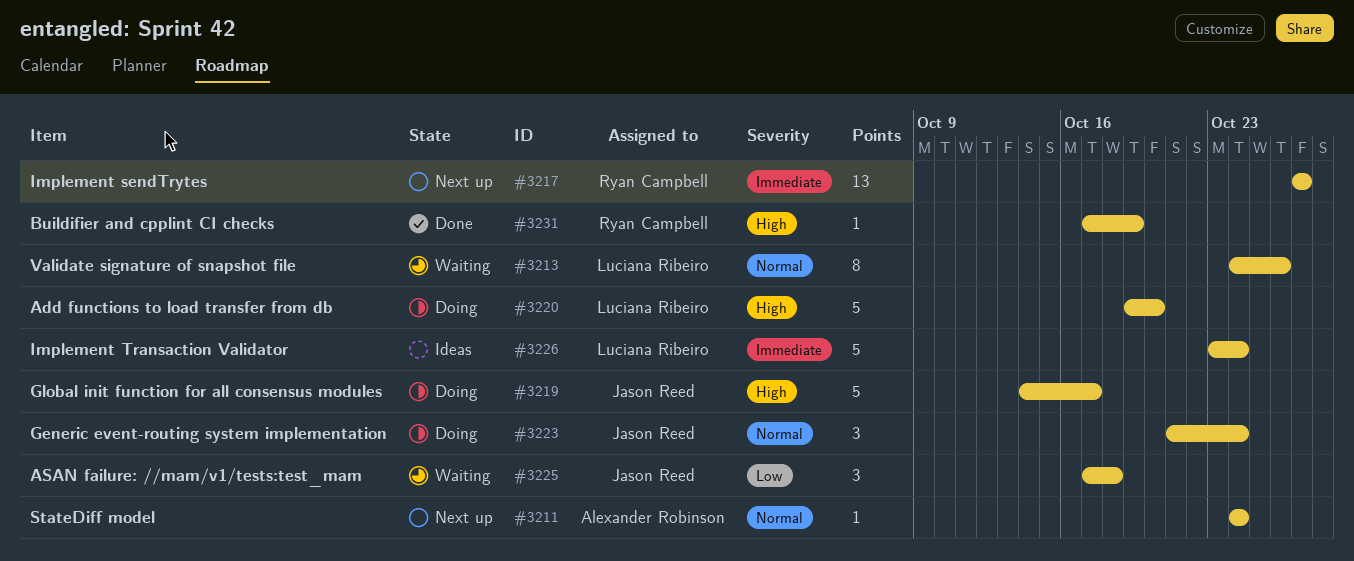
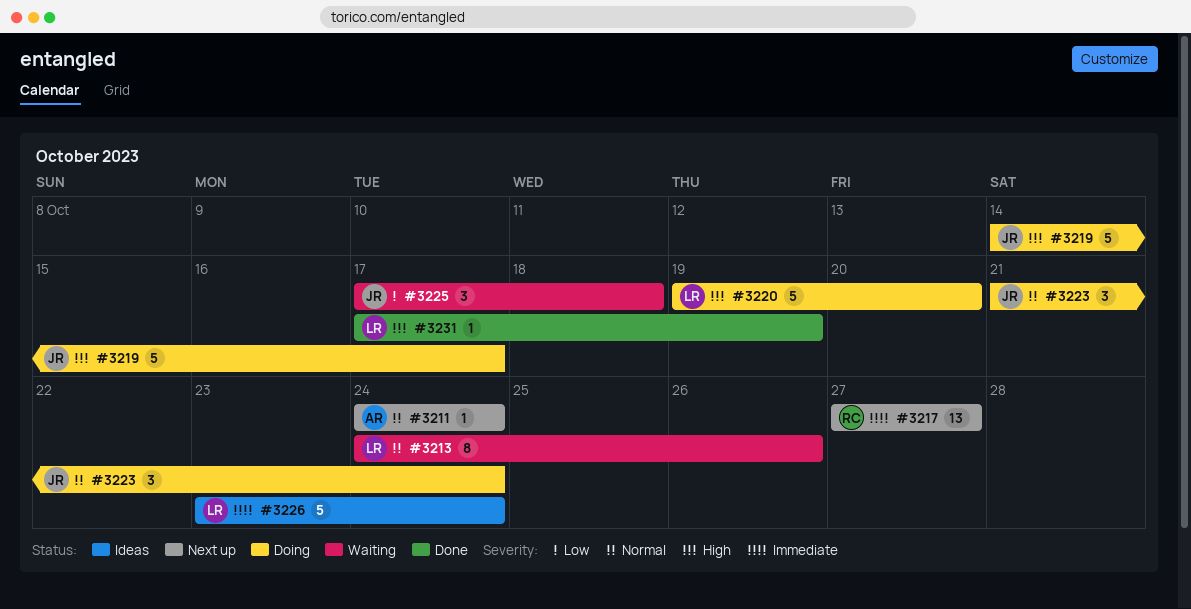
#3231, owner: Ryan Campbell -> Luciana Ribeiro

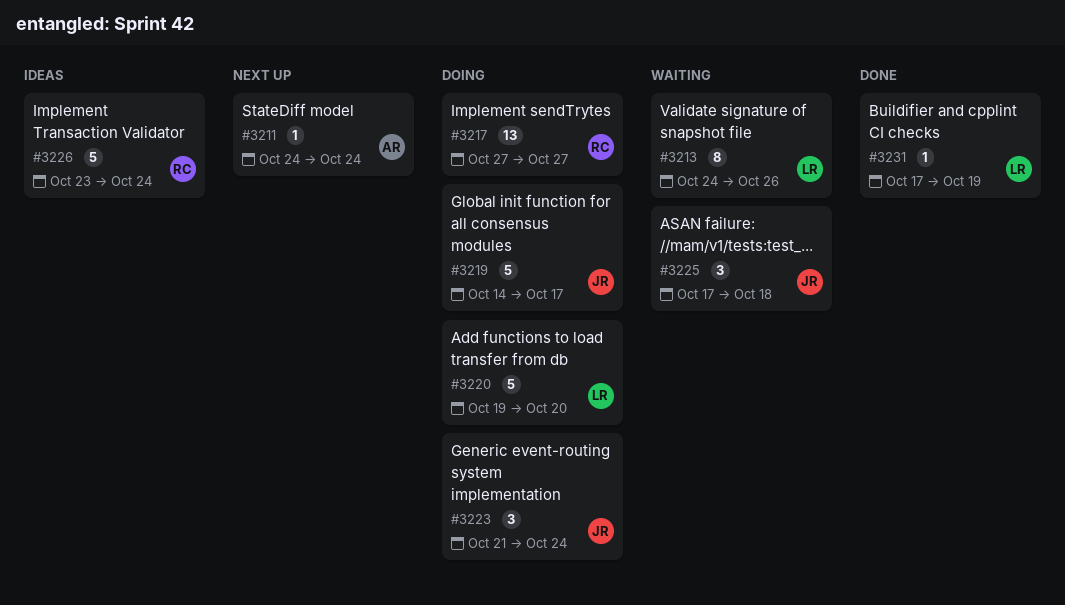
#3217, status: Next up -> Doing
#3226, owner: LR -> RC

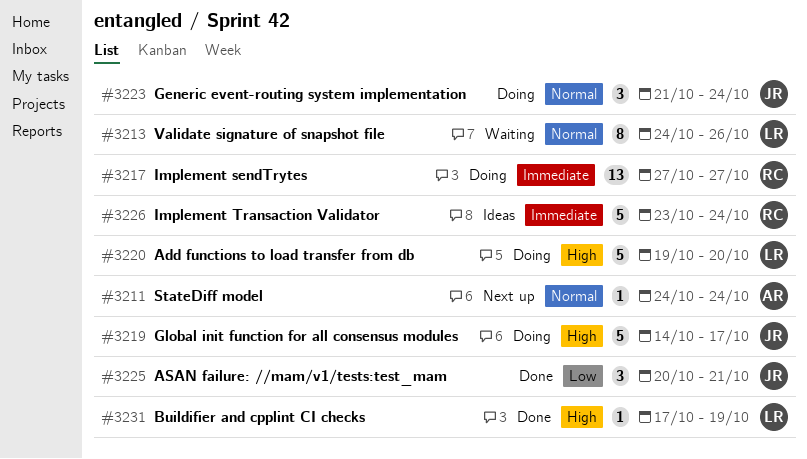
#3225, status: Waiting -> Done
#3225, start: Oct 17 -> Oct 20
#3225, due: Oct 18 -> Oct 21

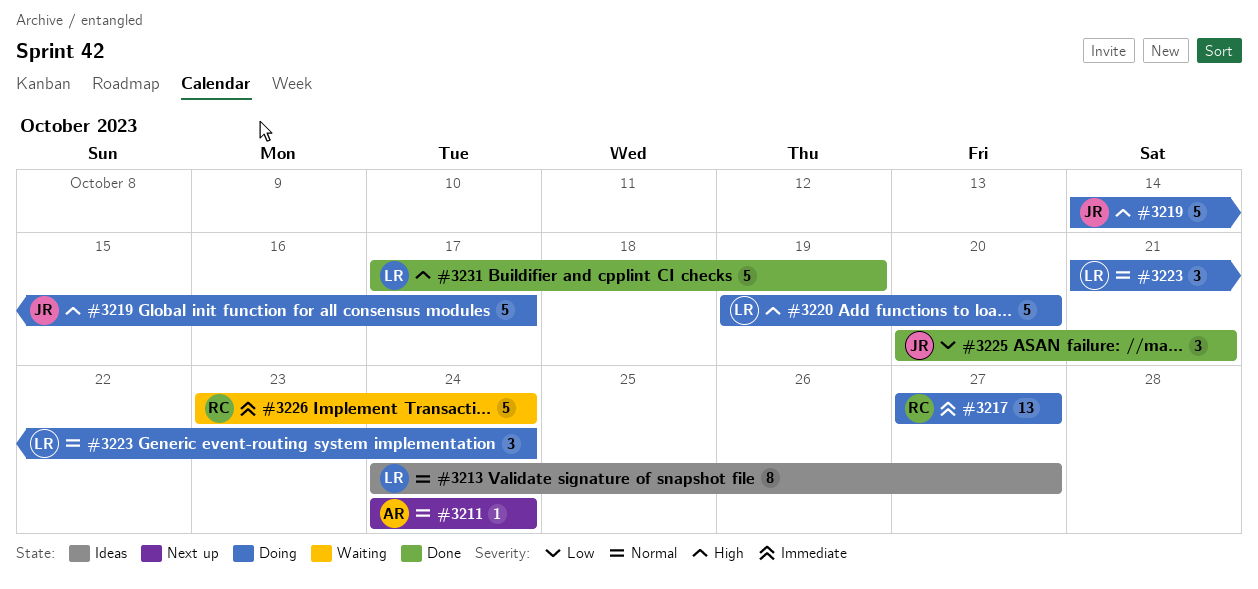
#3213, status: Waiting -> Ideas
#3213, due: Oct 26 -> Oct 27
#3223, owner: JR -> LR
#3226, status: Ideas -> Waiting
#3231, estimate: 1 -> 5

